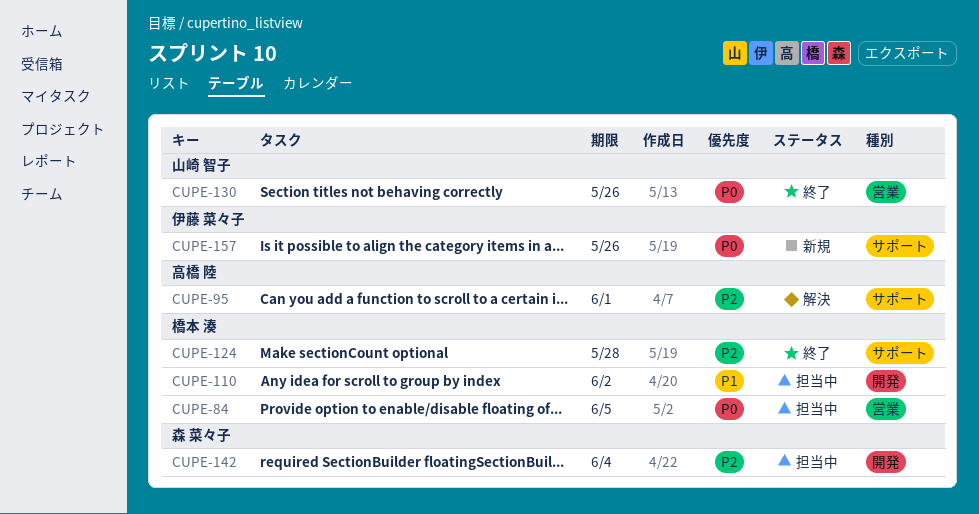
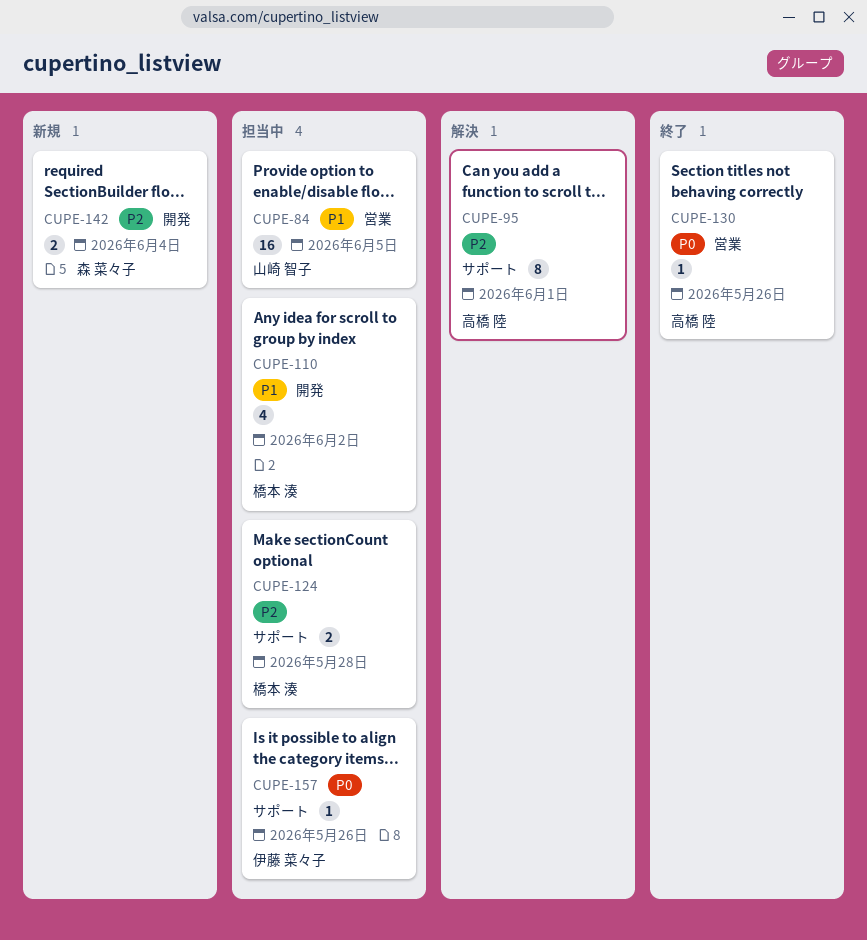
CUPE-84, owner: 橋本 湊 -> 山崎 智子
CUPE-84, priority: P0 -> P1
CUPE-124, status: 終了 -> 担当中
CUPE-130, owner: 山崎 智子 -> 高橋 陸
CUPE-142, status: 担当中 -> 新規
CUPE-157, status: 新規 -> 担当中

